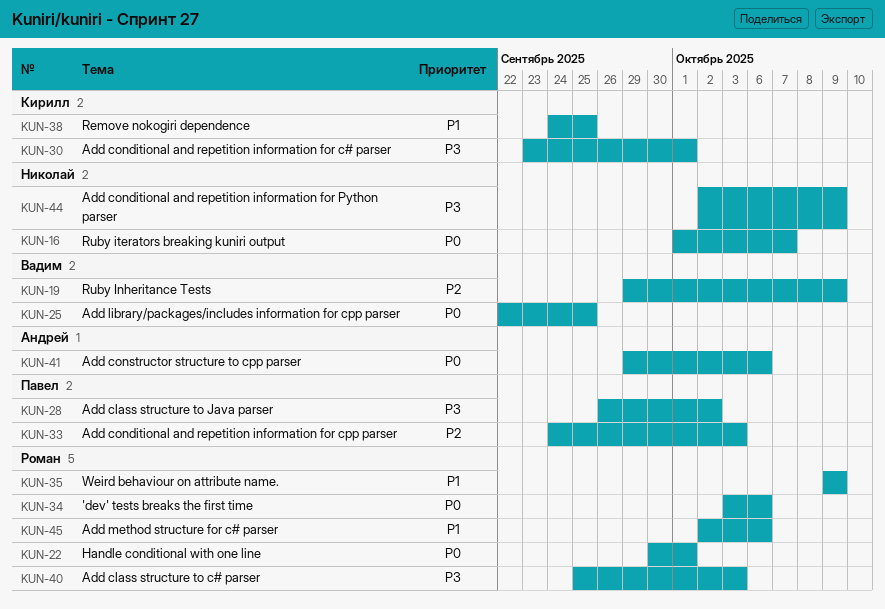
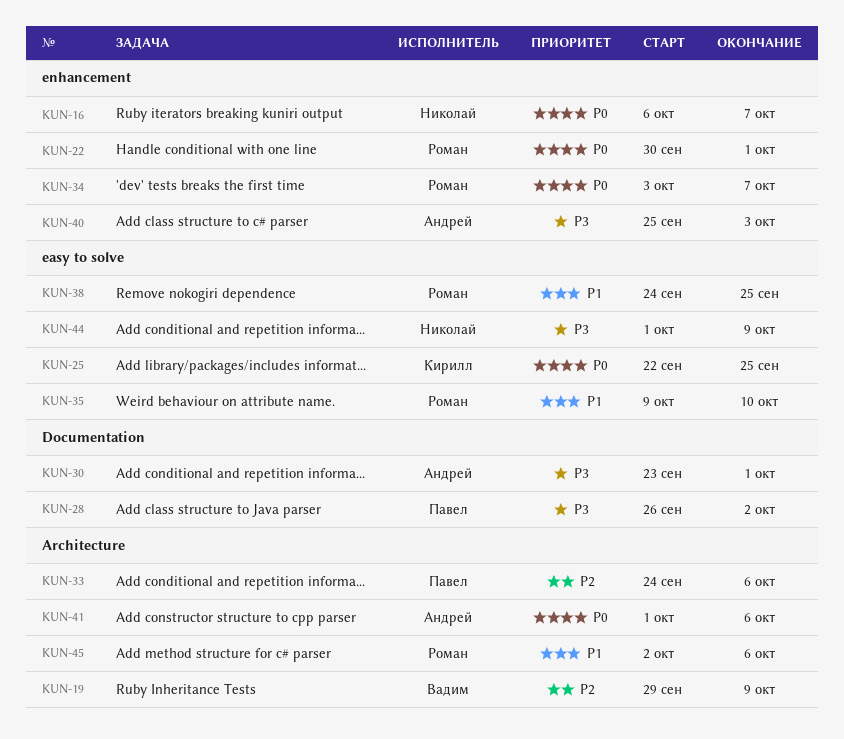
KUN-16, start: Oct 1 -> Oct 6
KUN-25, owner: Вадим -> Кирилл
KUN-30, owner: Кирилл -> Андрей
KUN-33, due: Oct 3 -> Oct 6
KUN-34, due: Oct 6 -> Oct 7
KUN-35, due: Oct 9 -> Oct 10
KUN-38, owner: Кирилл -> Роман
KUN-40, owner: Роман -> Андрей
KUN-41, start: Sep 29 -> Oct 1
KUN-44, start: Oct 2 -> Oct 1

